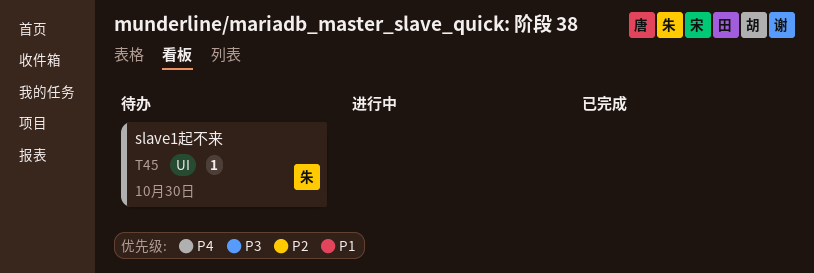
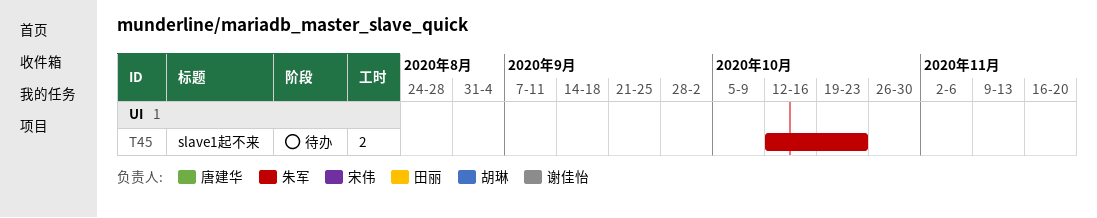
T45, estimate: 1 -> 2
T45, due: Oct 30 -> Oct 23

